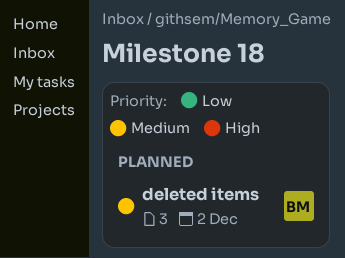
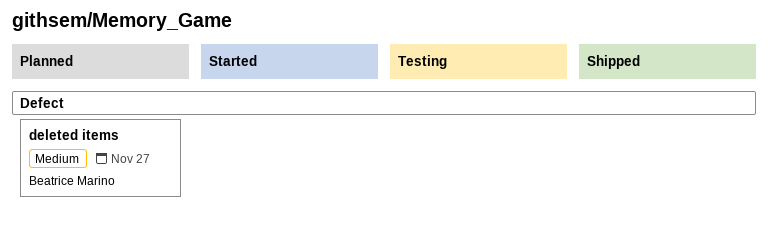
deleted items, due: Dec 2 -> Nov 27

